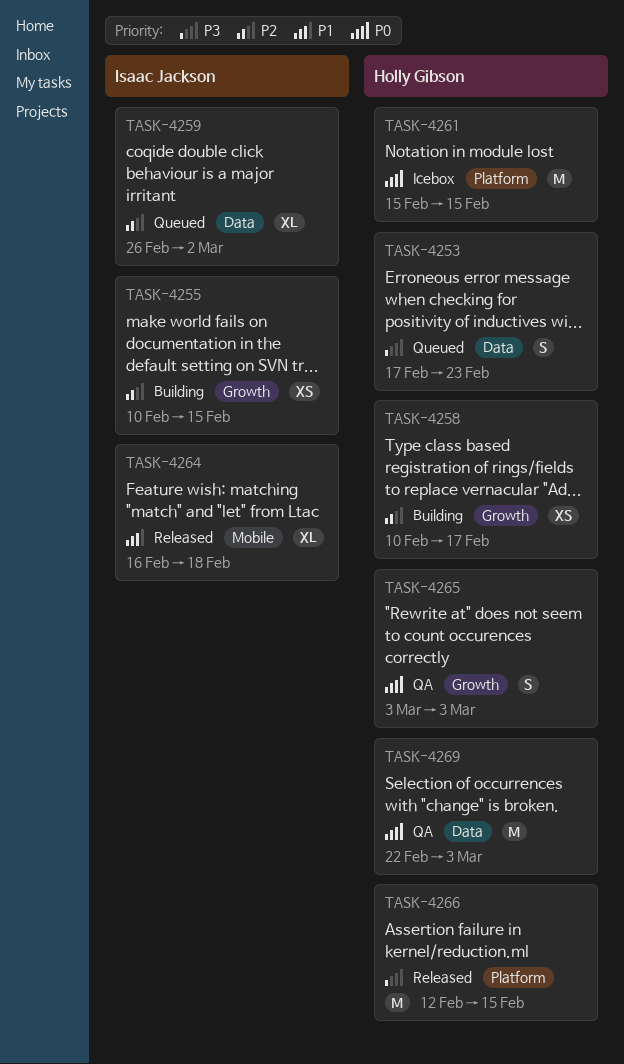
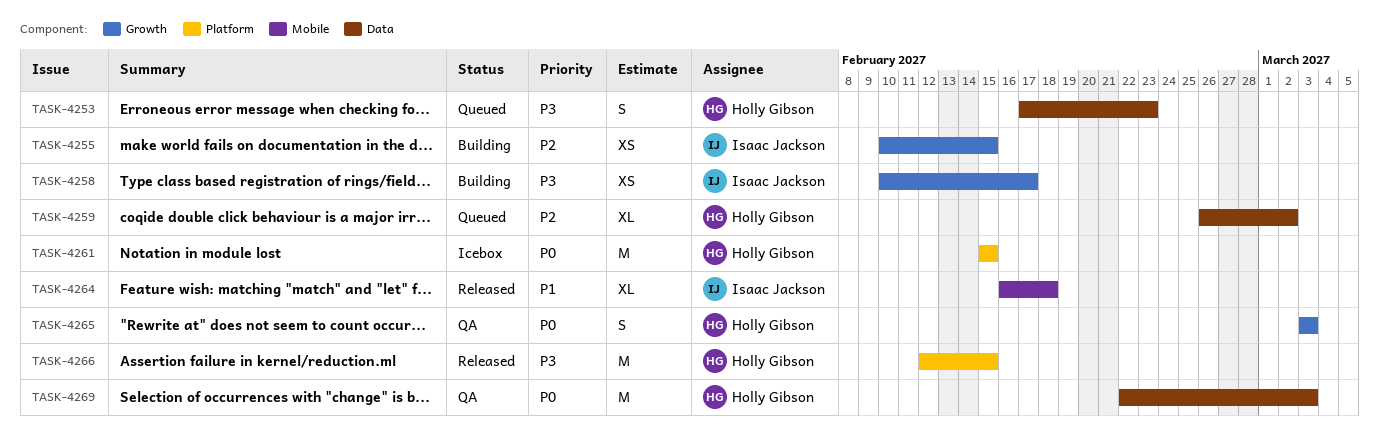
TASK-4258, owner: Holly Gibson -> Isaac Jackson
TASK-4258, priority: P2 -> P3
TASK-4259, owner: Isaac Jackson -> Holly Gibson

